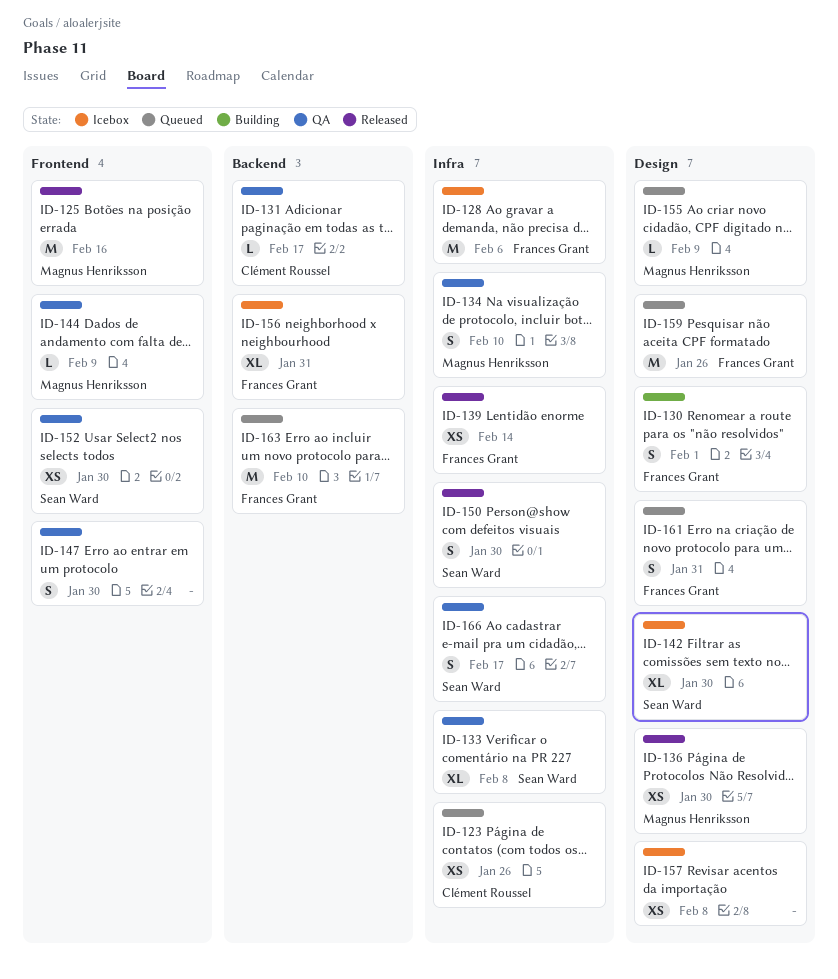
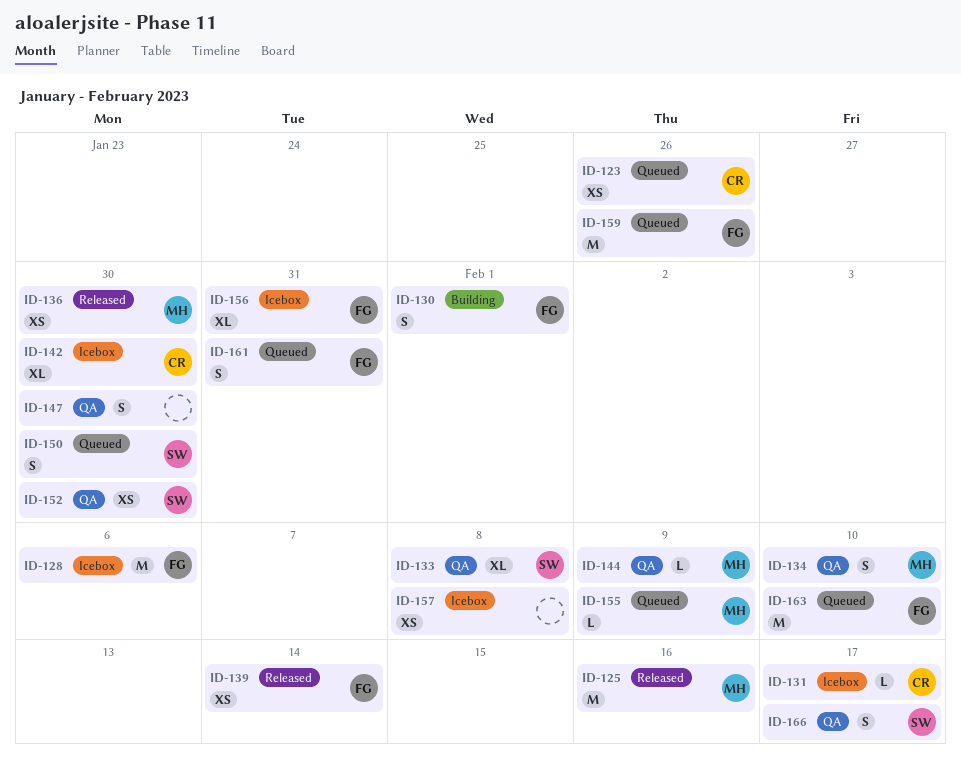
ID-131, status: QA -> Icebox
ID-142, owner: Sean Ward -> Clément Roussel
ID-150, status: Released -> Queued

